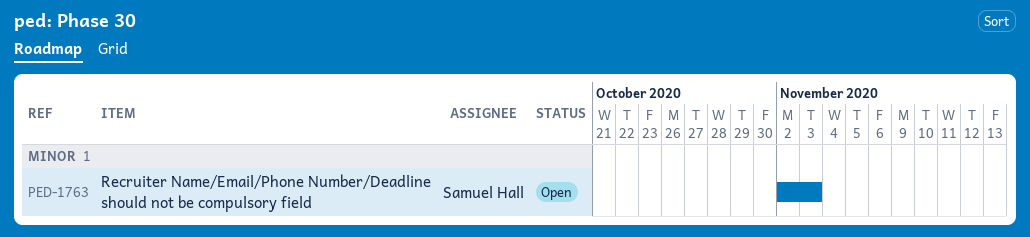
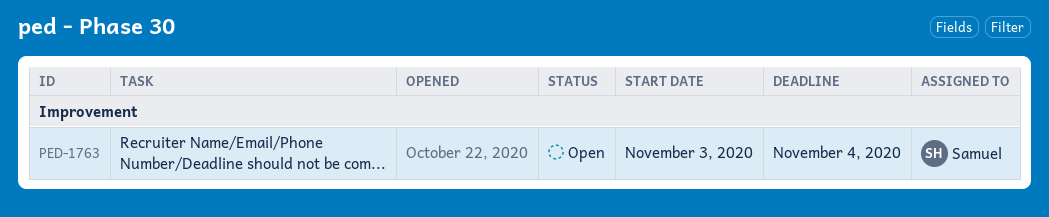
PED-1763, start: Nov 2 -> Nov 3
PED-1763, due: Nov 3 -> Nov 4

